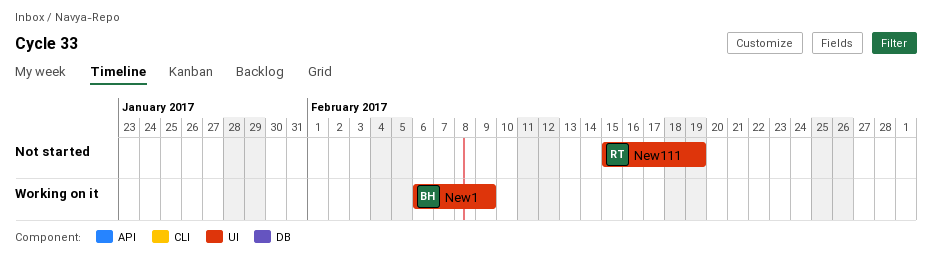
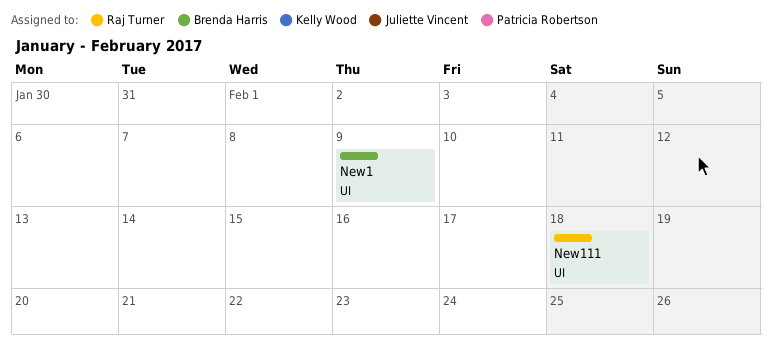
New111, due: Feb 19 -> Feb 18

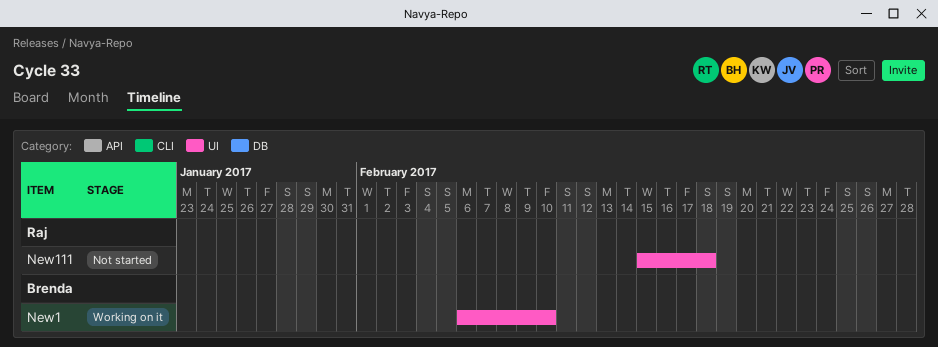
New1, due: Feb 9 -> Feb 10

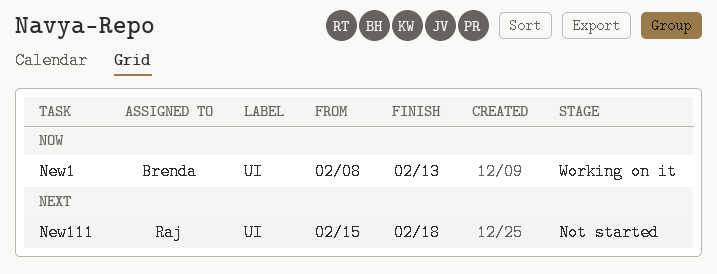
New1, start: Feb 6 -> Feb 8
New1, due: Feb 10 -> Feb 13

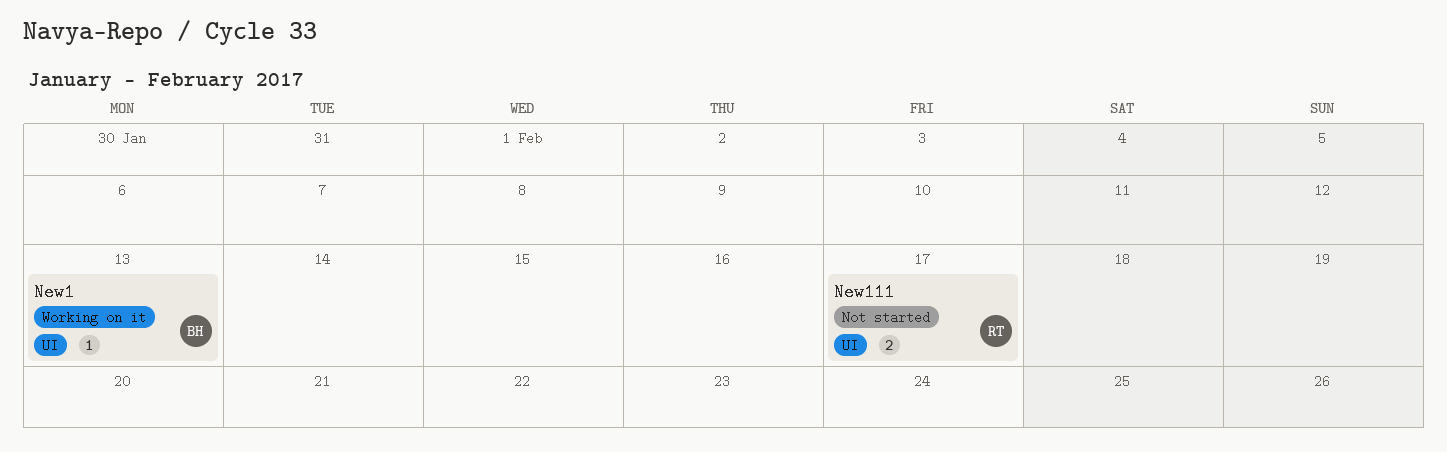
New111, due: Feb 18 -> Feb 17

